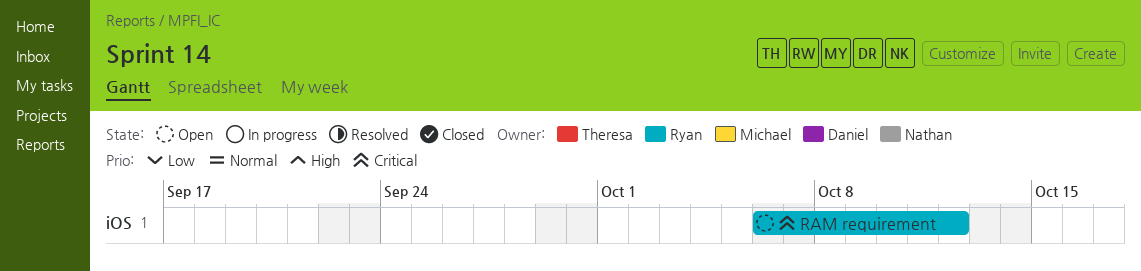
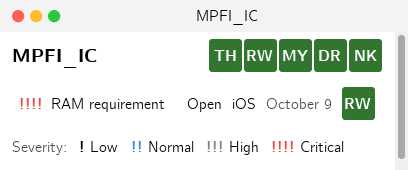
RAM requirement, due: Oct 12 -> Oct 9

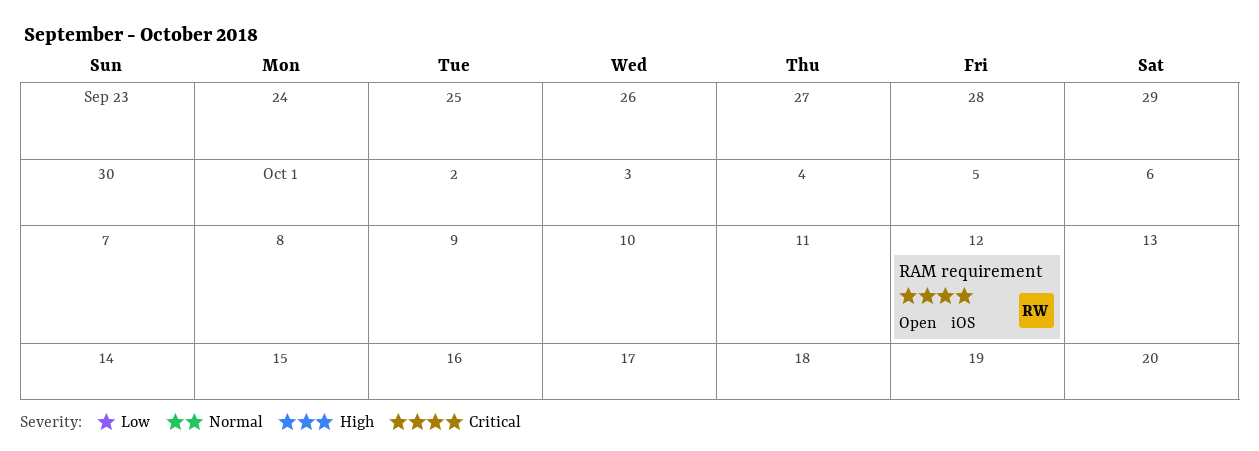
RAM requirement, due: Oct 9 -> Oct 12

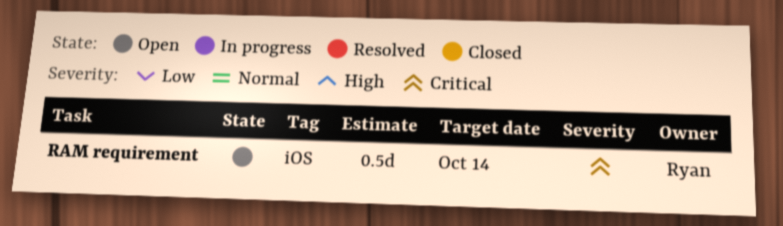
RAM requirement, due: Oct 12 -> Oct 14

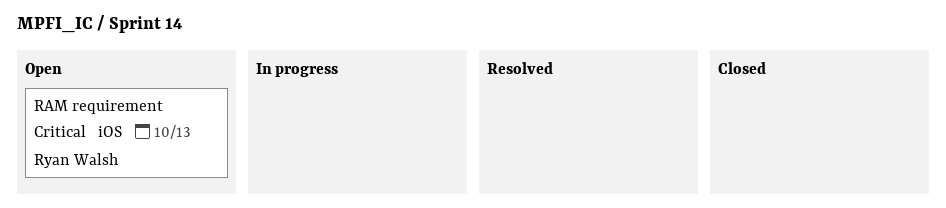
RAM requirement, due: Oct 14 -> Oct 13

